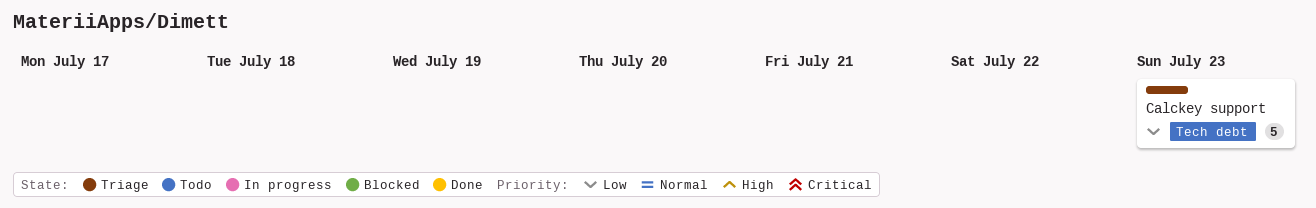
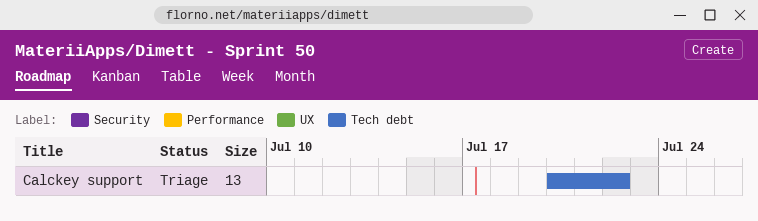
Calckey support, estimate: 5 -> 13
Calckey support, due: Jul 23 -> Jul 22

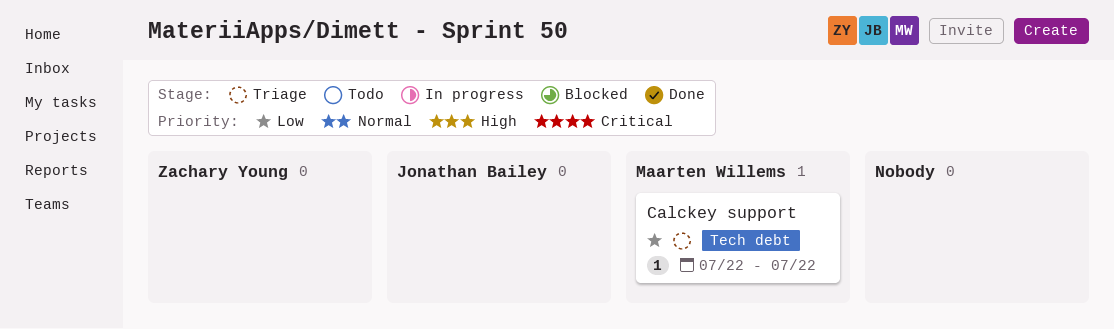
Calckey support, estimate: 13 -> 1
Calckey support, start: Jul 20 -> Jul 22

